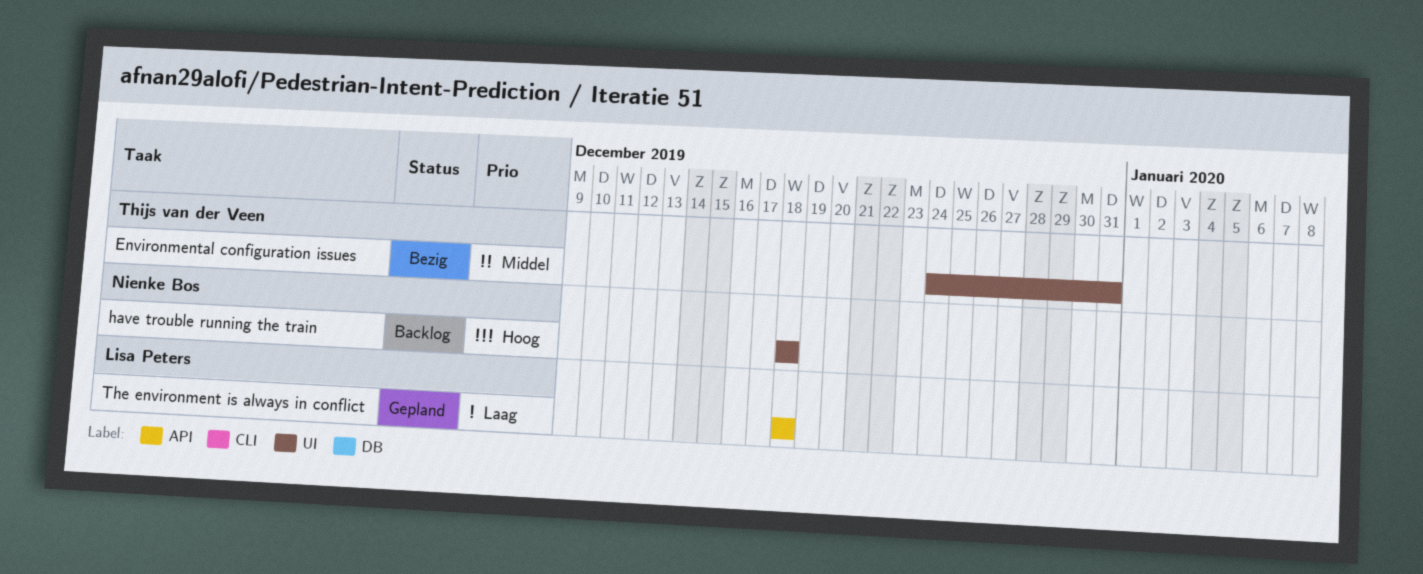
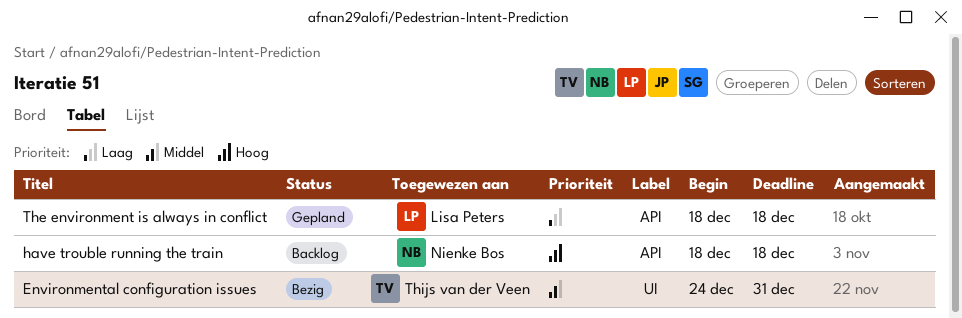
have trouble running the train, label: UI -> API

